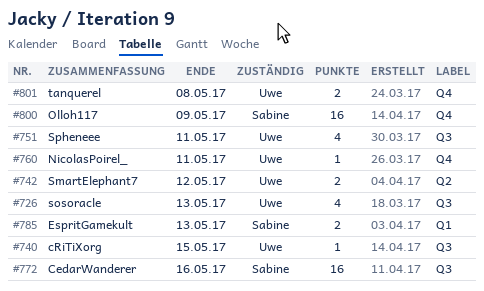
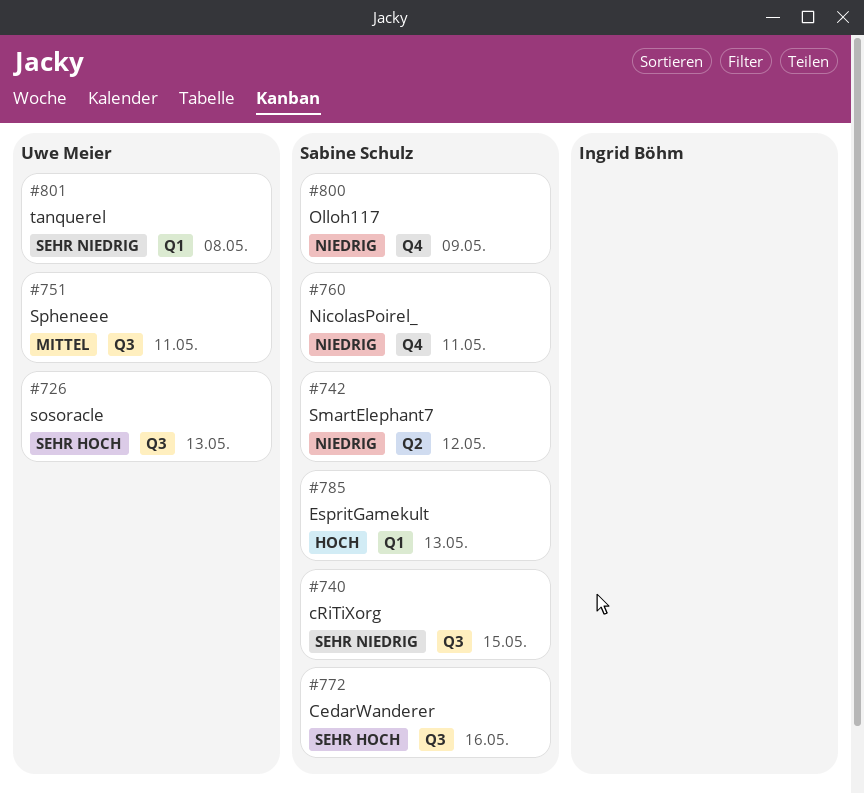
#740, owner: Uwe Meier -> Sabine Schulz
#742, owner: Uwe Meier -> Sabine Schulz
#760, owner: Uwe Meier -> Sabine Schulz
#801, label: Q4 -> Q1

